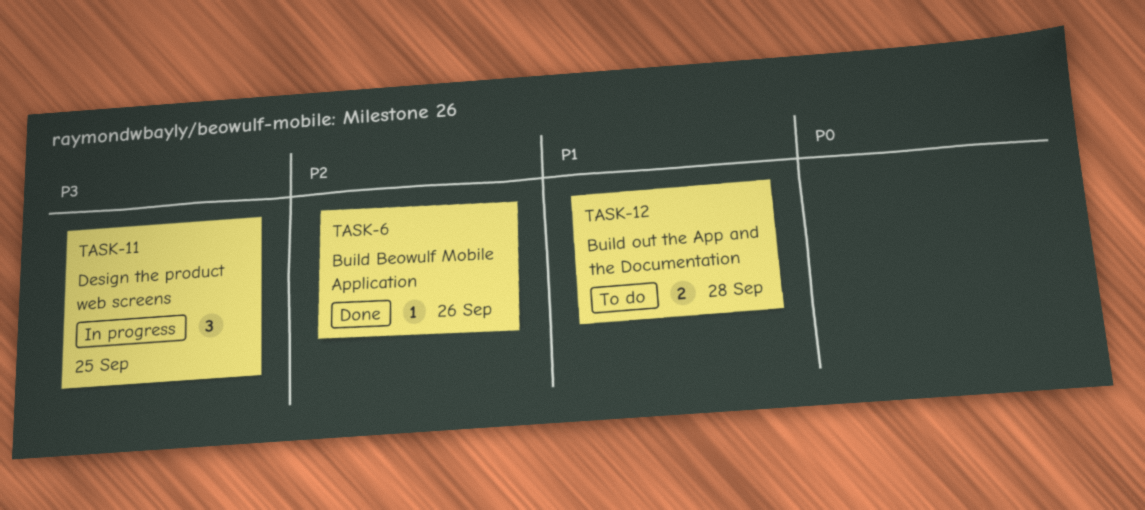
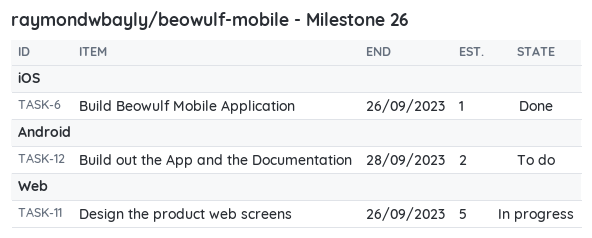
TASK-11, estimate: 3 -> 5
TASK-11, due: Sep 25 -> Sep 26

